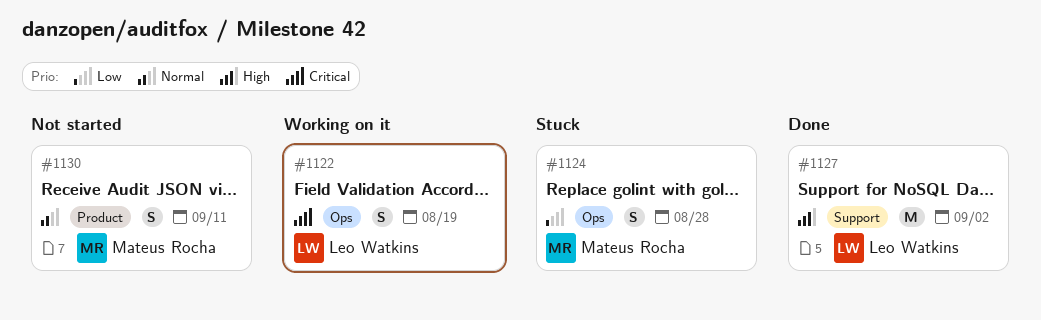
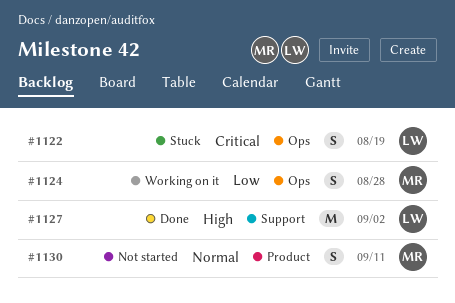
#1122, status: Working on it -> Stuck
#1124, status: Stuck -> Working on it

